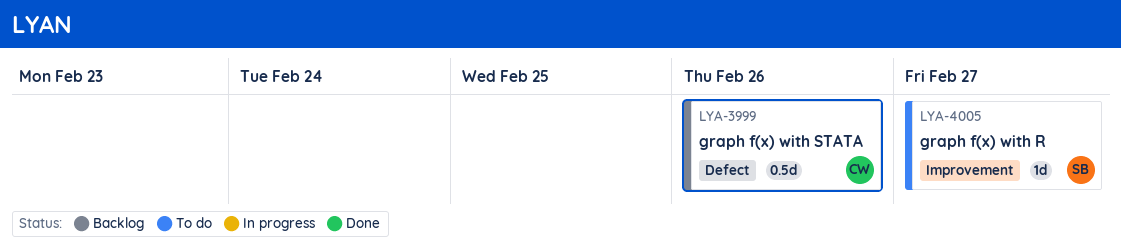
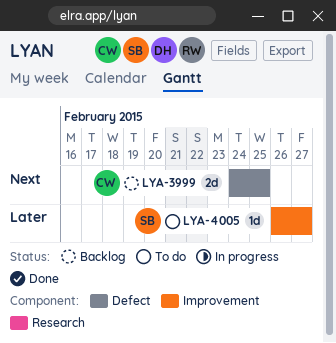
LYA-3999, estimate: 0.5d -> 2d
LYA-3999, due: Feb 26 -> Feb 25

